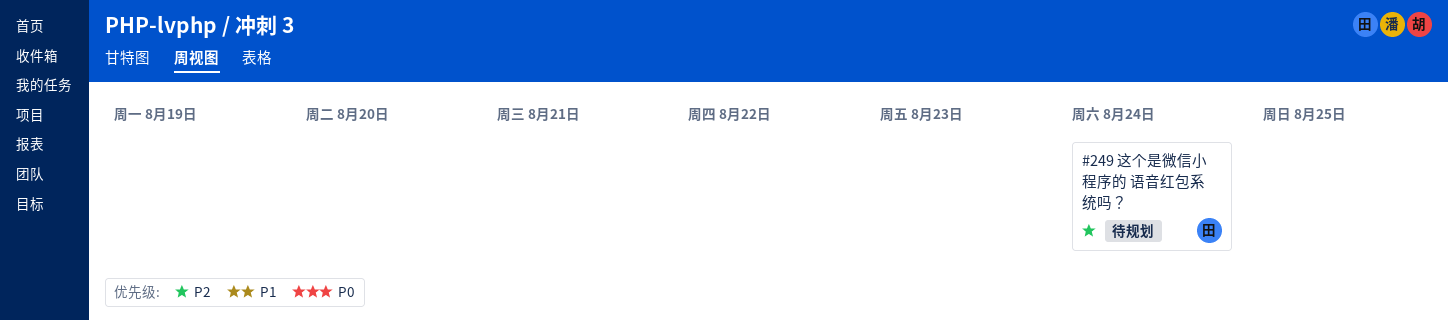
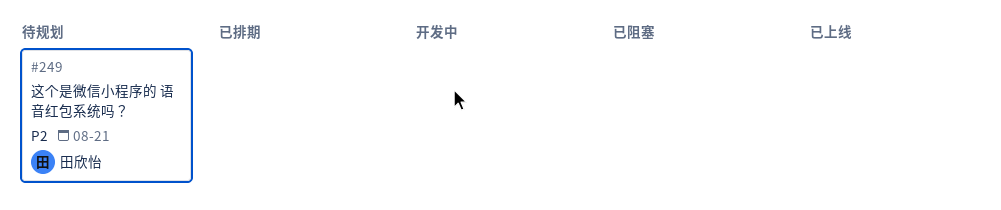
#249, due: Aug 24 -> Aug 21

